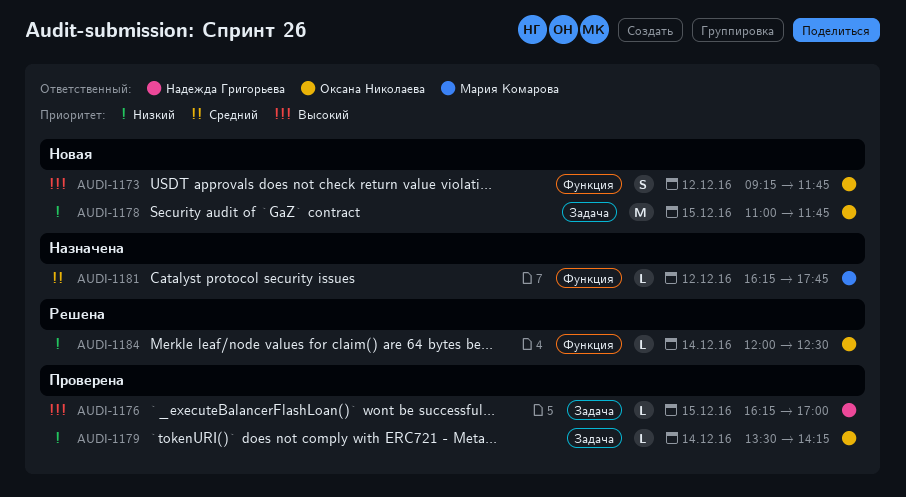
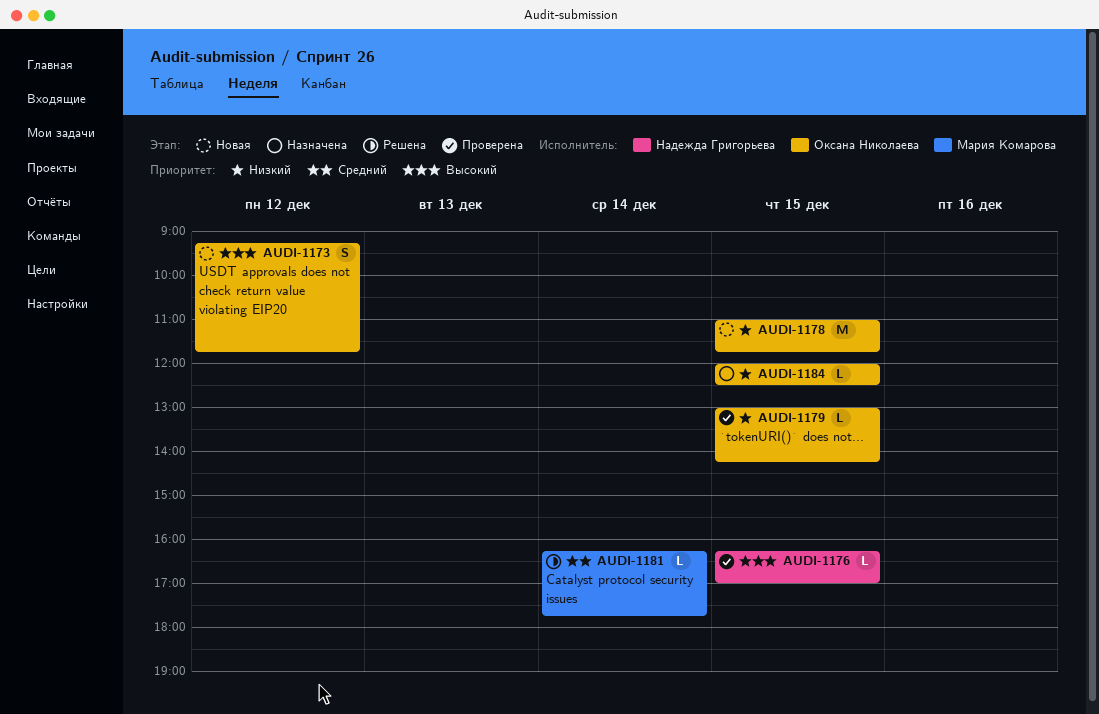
AUDI-1179, day: Dec 14 -> Dec 15
AUDI-1179, begins: 13:30 -> 13:00
AUDI-1181, status: Назначена -> Решена
AUDI-1181, day: Dec 12 -> Dec 14
AUDI-1184, status: Решена -> Назначена
AUDI-1184, day: Dec 14 -> Dec 15

